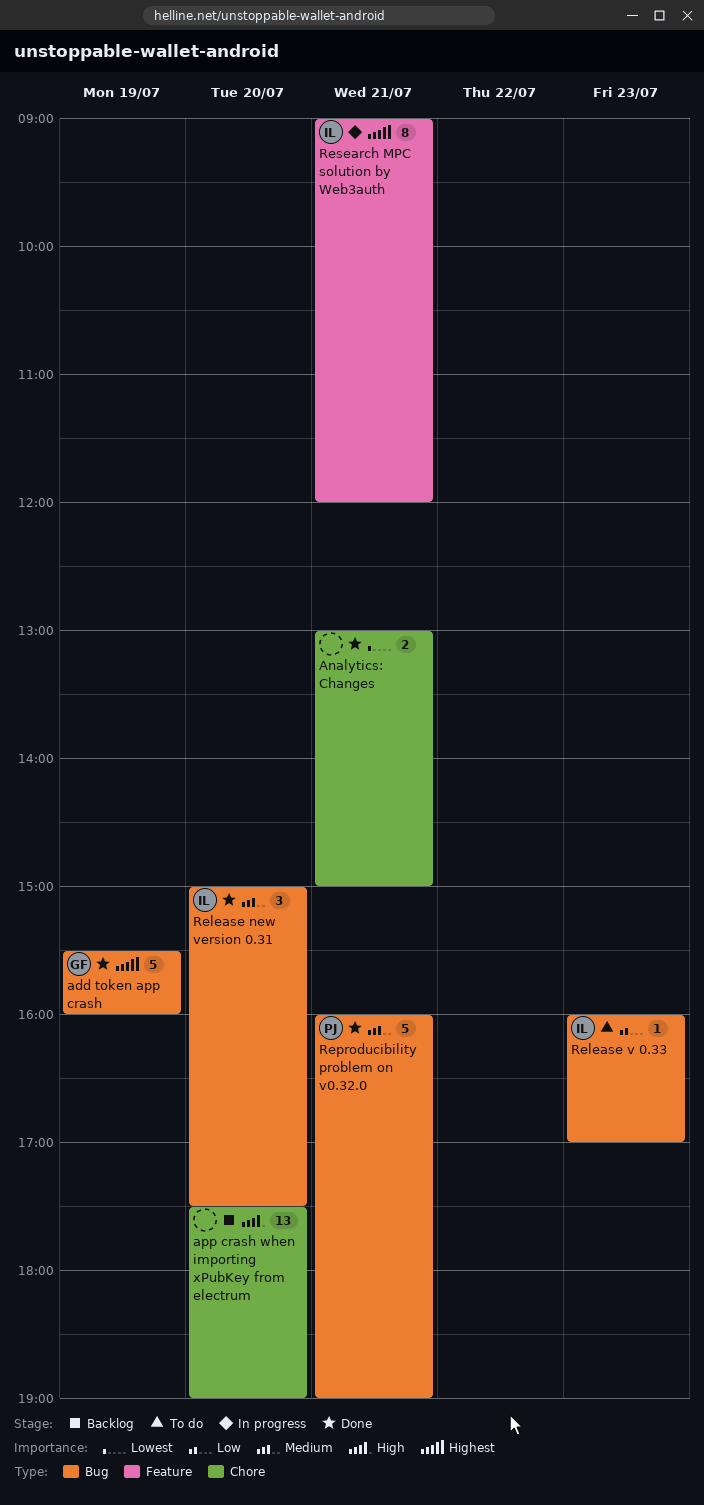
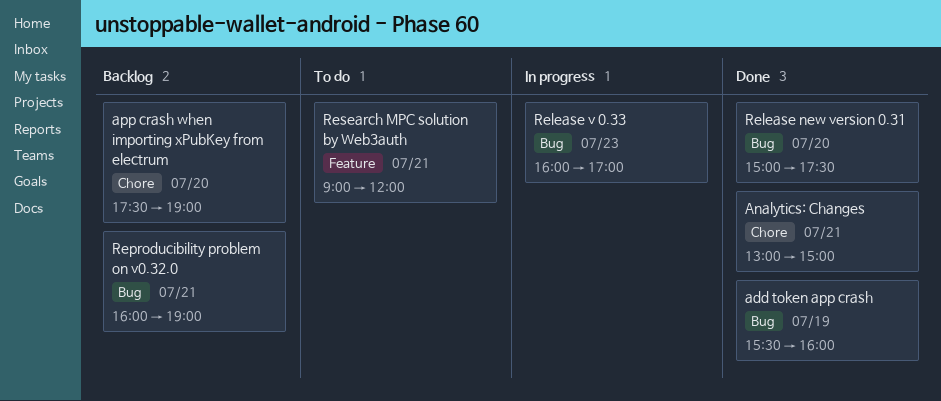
Release v 0.33, status: To do -> In progress
Reproducibility problem on v0.32.0, status: Done -> Backlog
Research MPC solution by Web3auth, status: In progress -> To do

